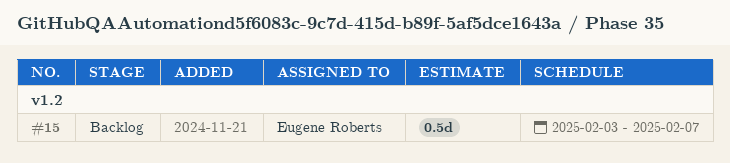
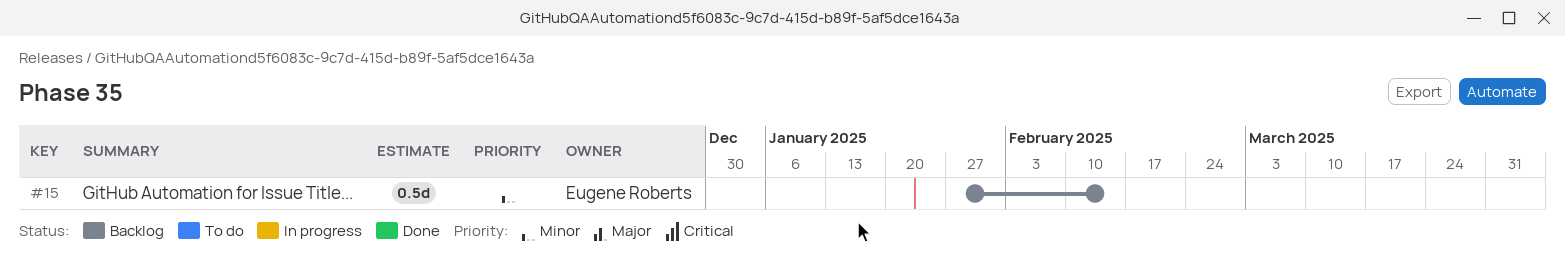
#15, start: Feb 3 -> Jan 27
#15, due: Feb 7 -> Feb 14

